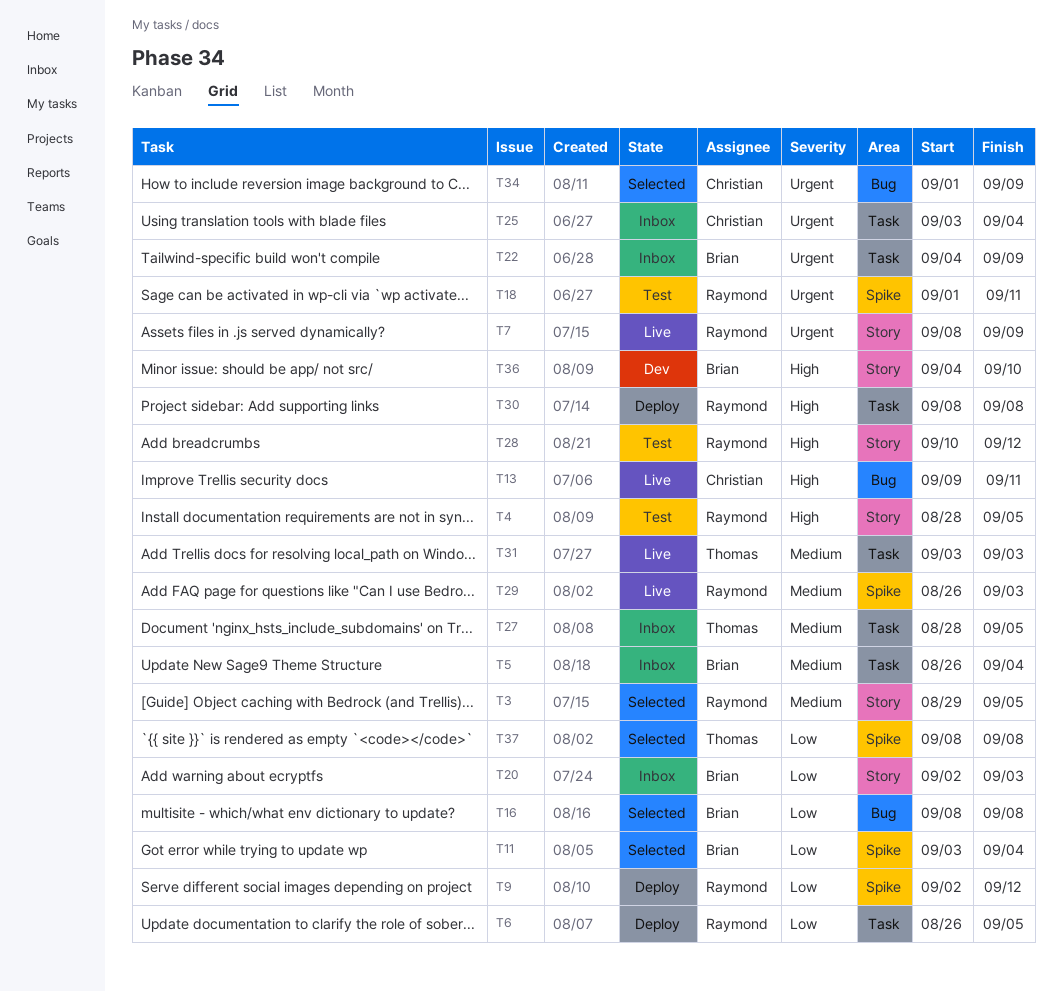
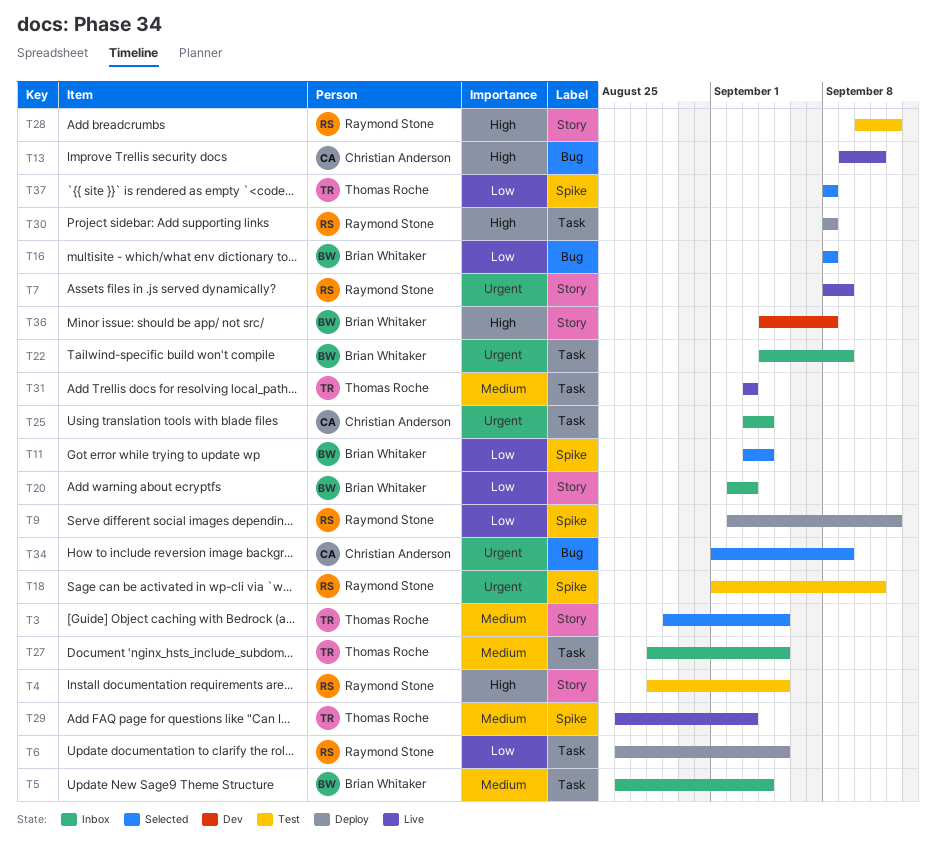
T3, owner: Raymond Stone -> Thomas Roche
T29, owner: Raymond Stone -> Thomas Roche
T36, due: Sep 10 -> Sep 8

